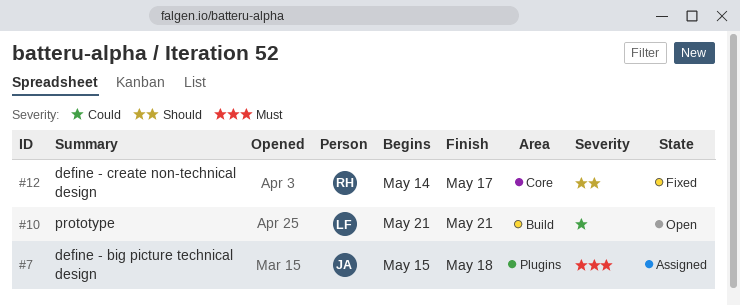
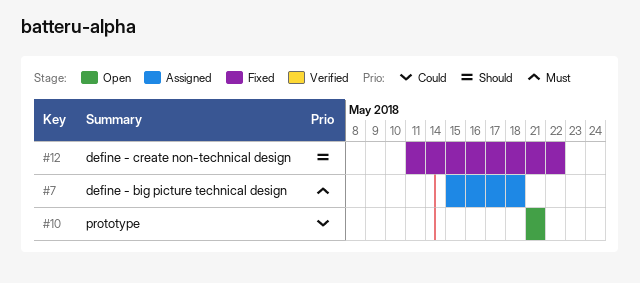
#12, start: May 14 -> May 11
#12, due: May 17 -> May 22

